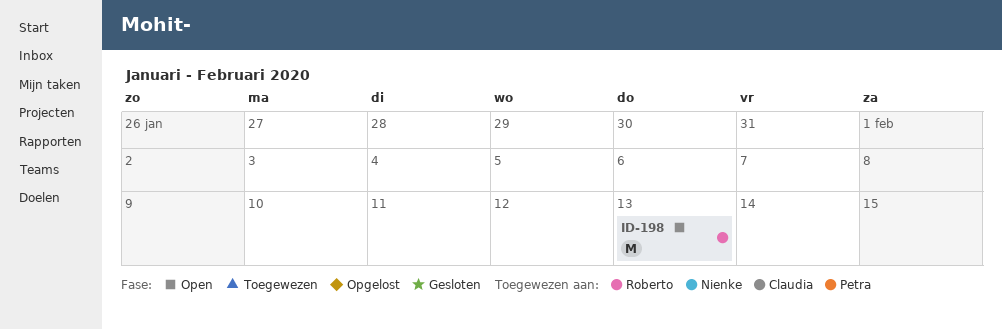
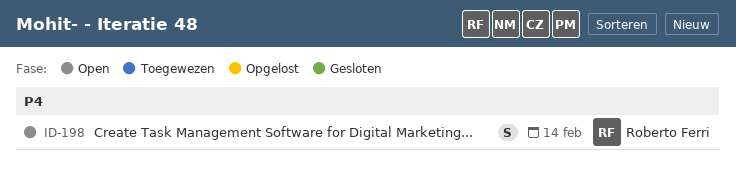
ID-198, estimate: M -> S
ID-198, due: Feb 13 -> Feb 14

